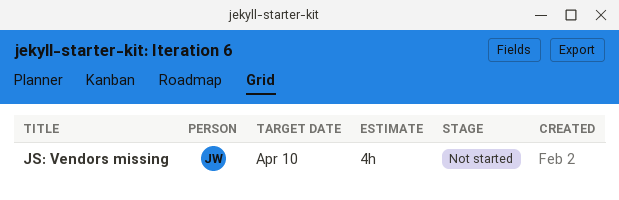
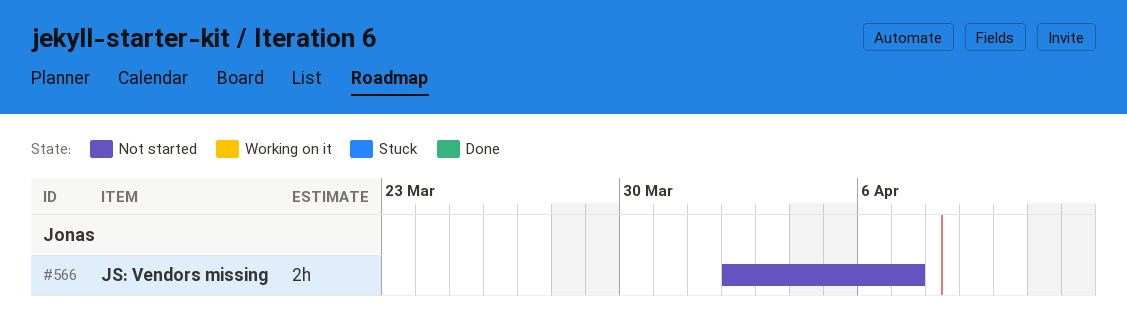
JS: Vendors missing, estimate: 4h -> 2h
JS: Vendors missing, due: Apr 10 -> Apr 7

